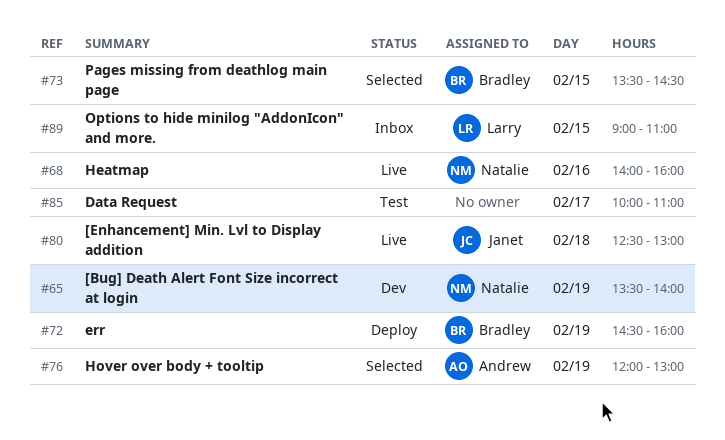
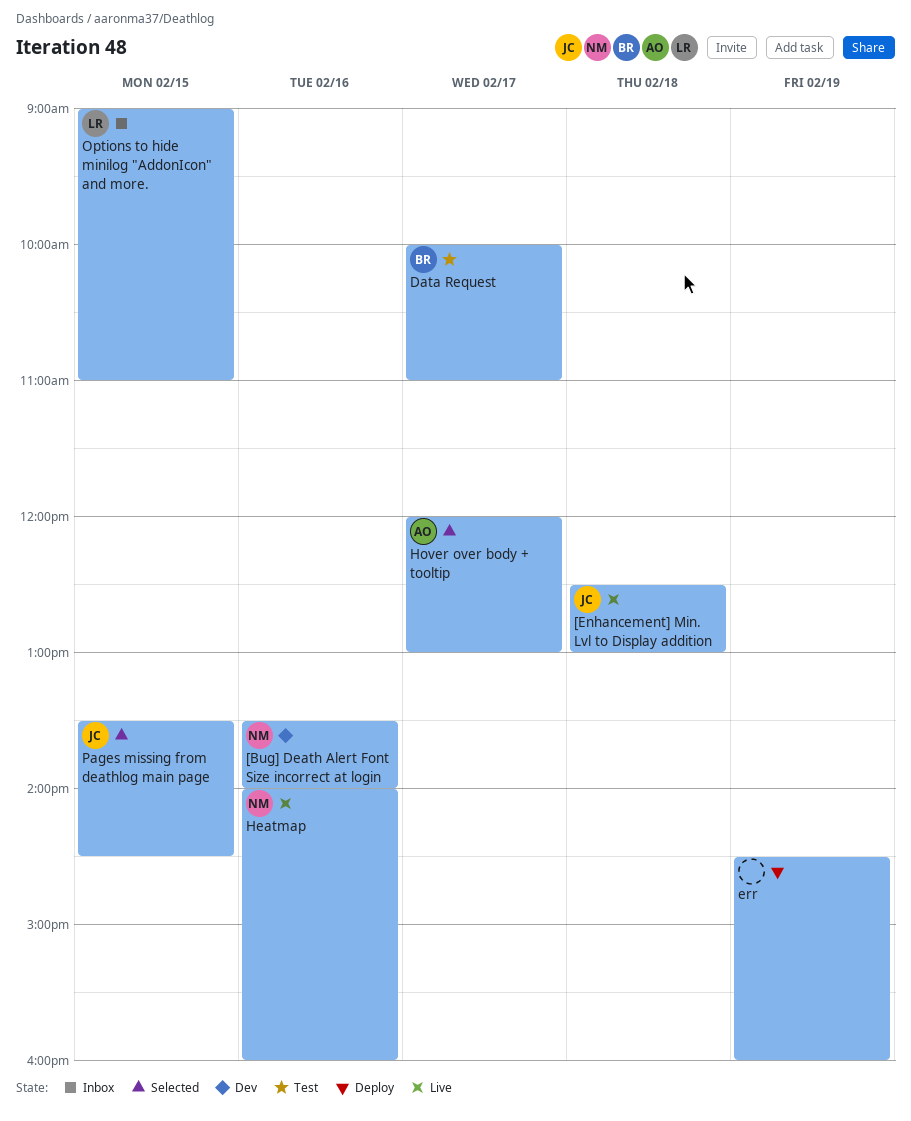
[Bug] Death Alert Font Size incorrect at login, day: Feb 19 -> Feb 16
Data Request, owner: none -> Bradley
err, owner: Bradley -> none
Hover over body + tooltip, day: Feb 19 -> Feb 17
Pages missing from deathlog main page, owner: Bradley -> Janet

